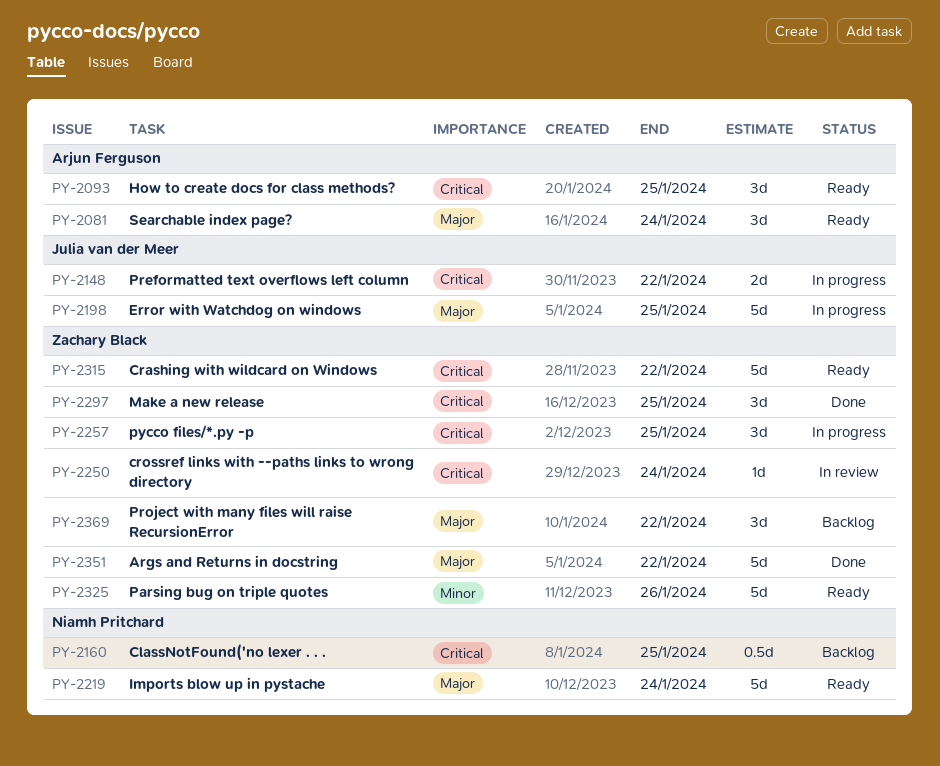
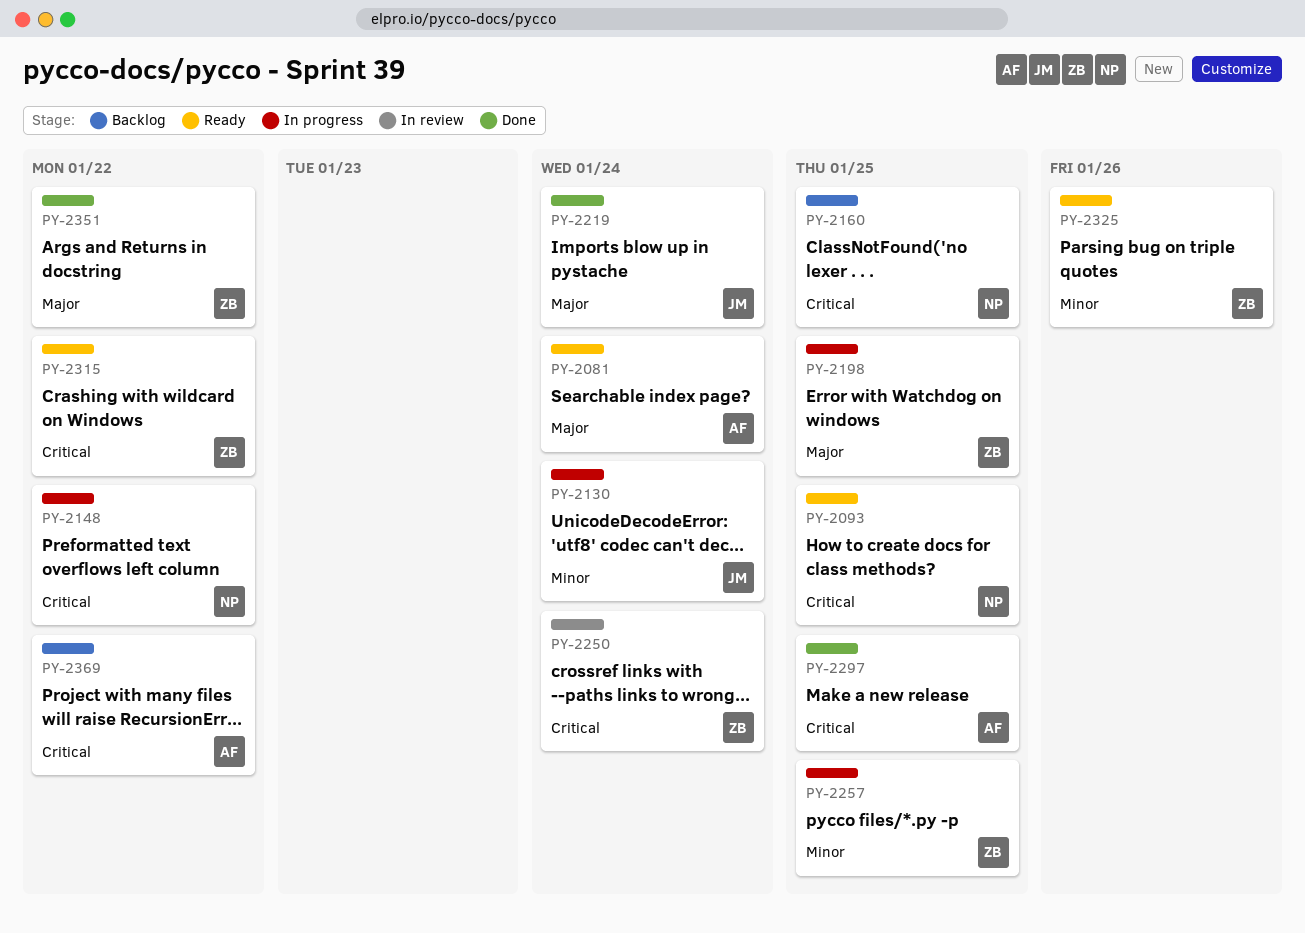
PY-2093, owner: Arjun Ferguson -> Niamh Pritchard
PY-2130: none -> present
PY-2148, owner: Julia van der Meer -> Niamh Pritchard
PY-2198, owner: Julia van der Meer -> Zachary Black
PY-2219, status: Ready -> Done
PY-2219, owner: Niamh Pritchard -> Julia van der Meer
PY-2257, priority: Critical -> Minor
PY-2297, owner: Zachary Black -> Arjun Ferguson
PY-2369, owner: Zachary Black -> Arjun Ferguson
PY-2369, priority: Major -> Critical

